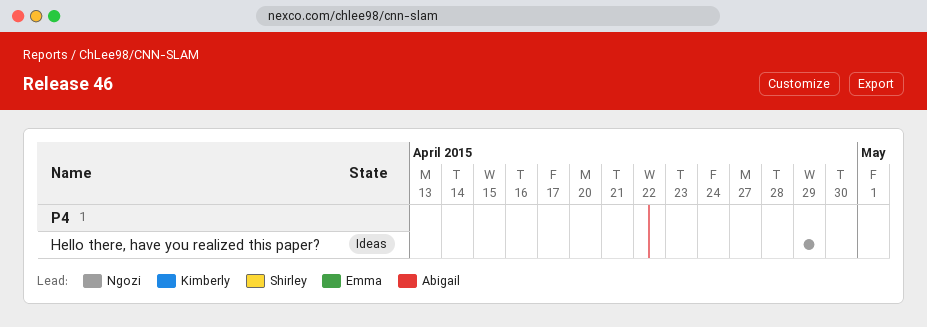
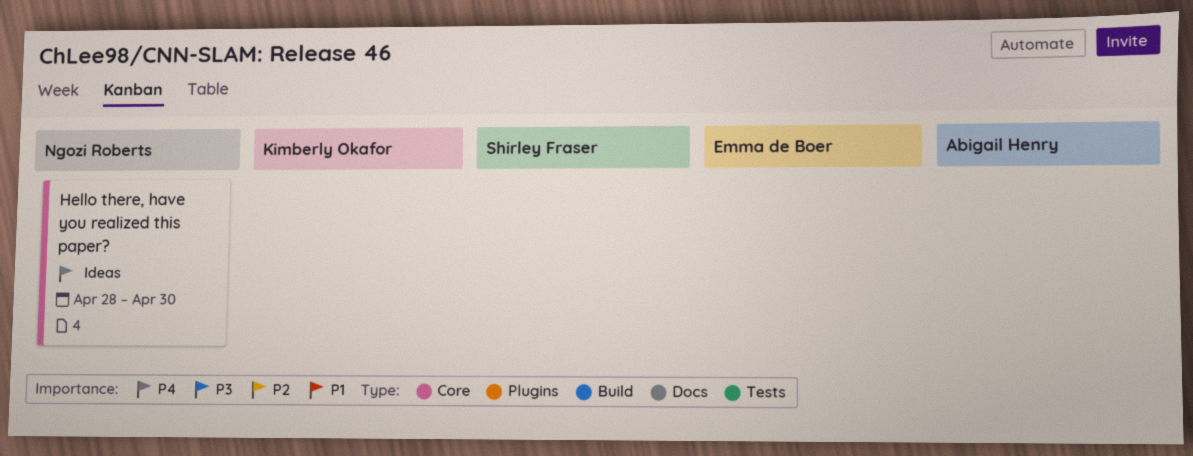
Hello there, have you realized this paper?, start: Apr 29 -> Apr 28
Hello there, have you realized this paper?, due: Apr 29 -> Apr 30

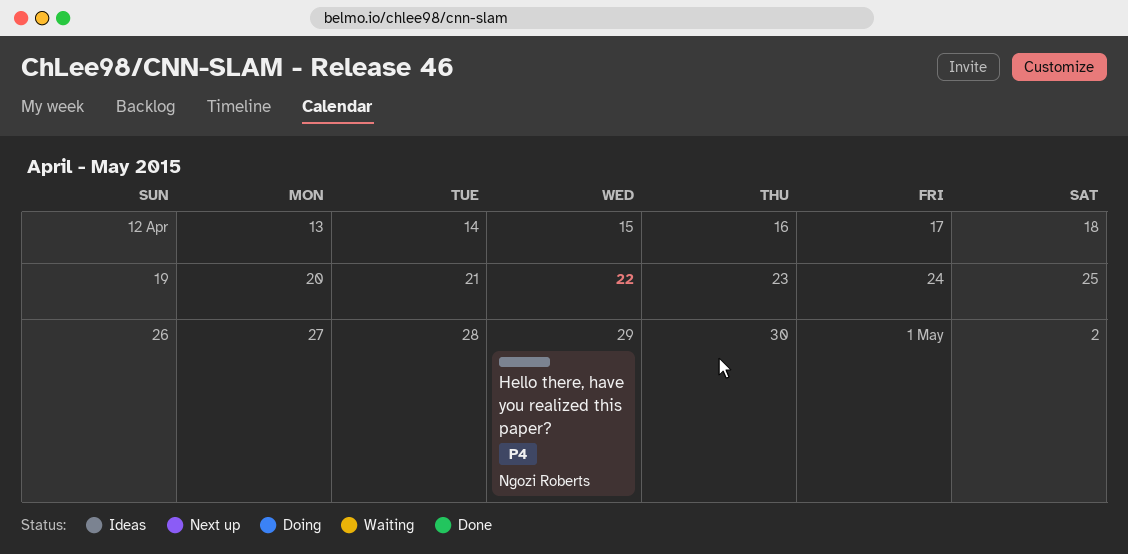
Hello there, have you realized this paper?, due: Apr 30 -> Apr 29

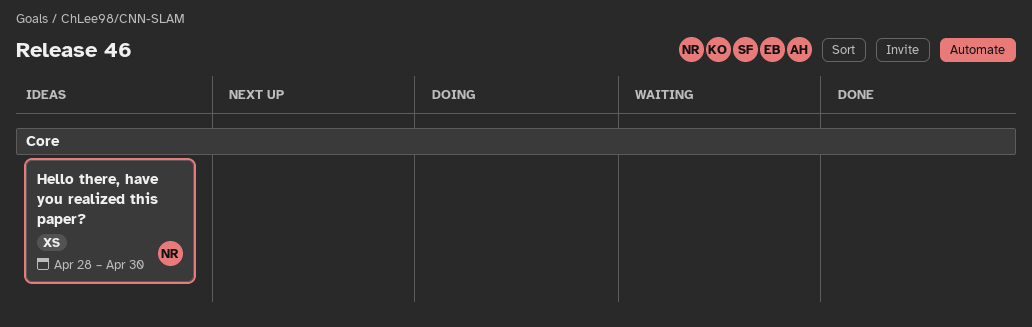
Hello there, have you realized this paper?, due: Apr 29 -> Apr 30

